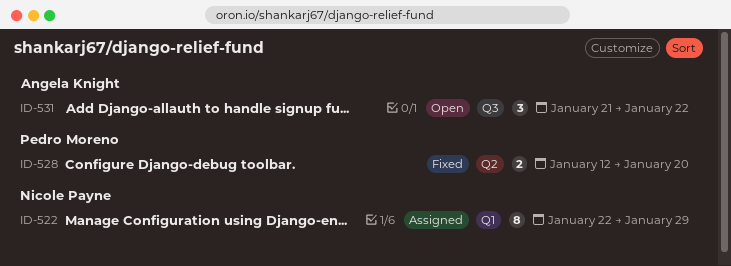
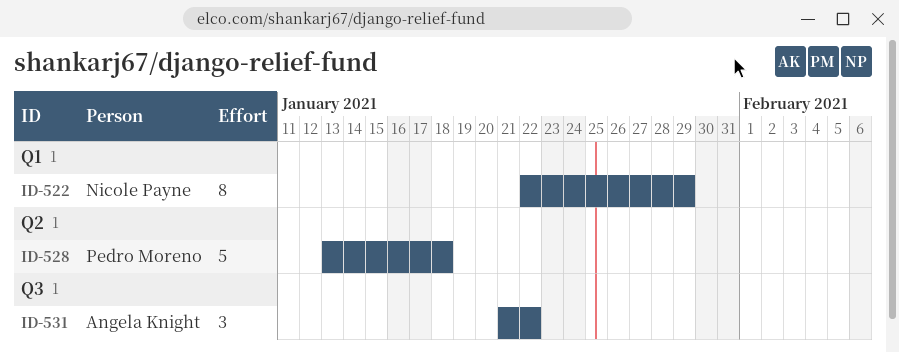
ID-528, estimate: 2 -> 5
ID-528, start: Jan 12 -> Jan 13
ID-528, due: Jan 20 -> Jan 18

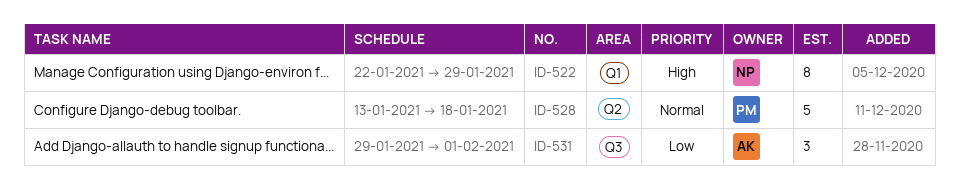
ID-531, start: Jan 21 -> Jan 29
ID-531, due: Jan 22 -> Feb 1

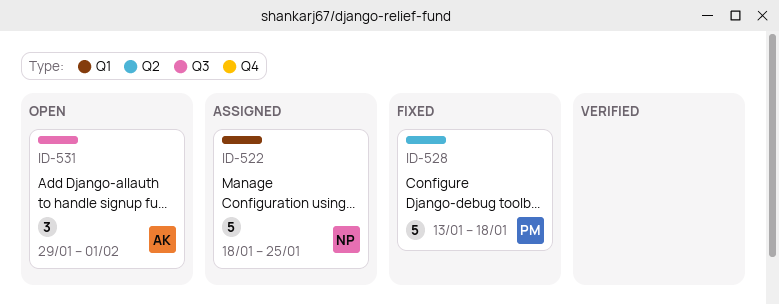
ID-522, estimate: 8 -> 5
ID-522, start: Jan 22 -> Jan 18
ID-522, due: Jan 29 -> Jan 25

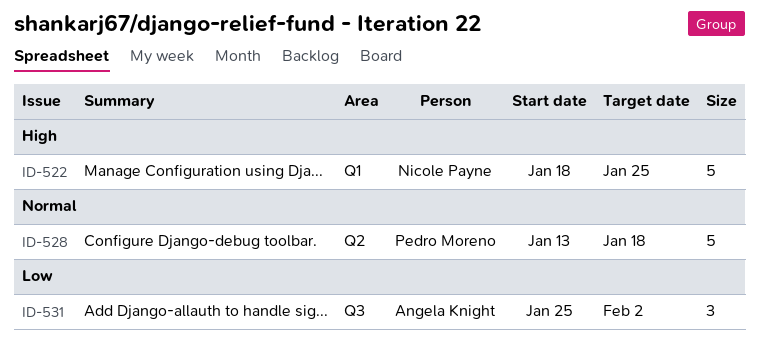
ID-531, start: Jan 29 -> Jan 25
ID-531, due: Feb 1 -> Feb 2

